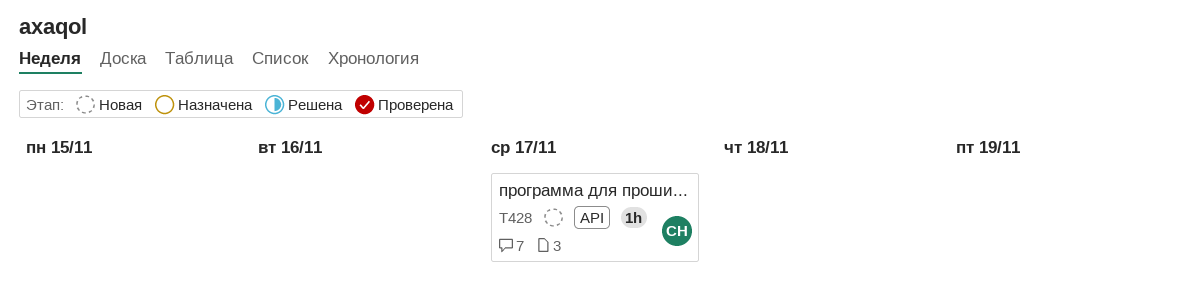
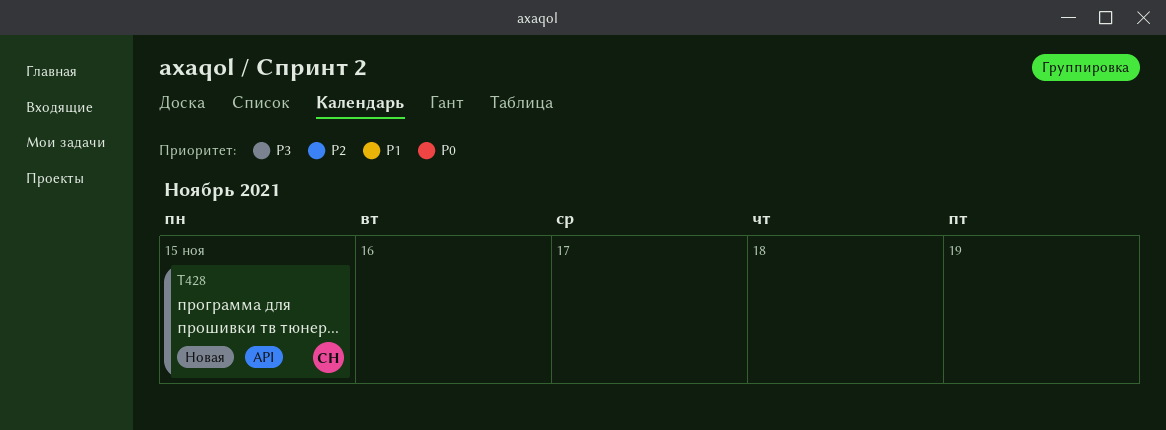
T428, due: Nov 17 -> Nov 15

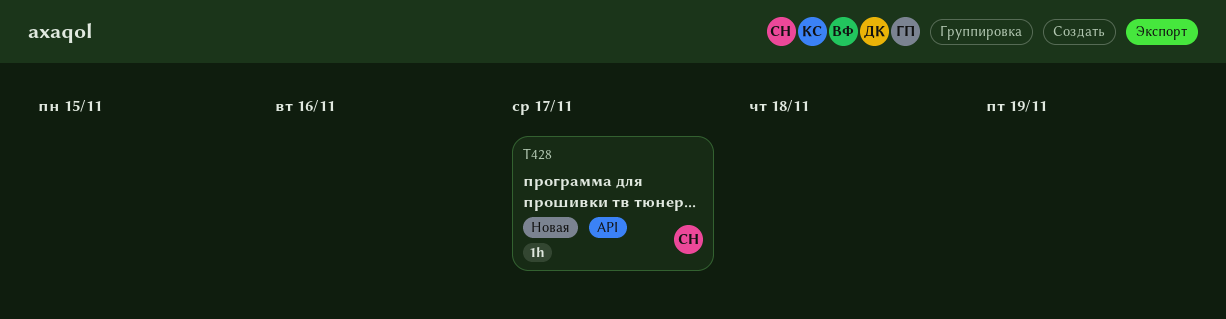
T428, due: Nov 15 -> Nov 17

